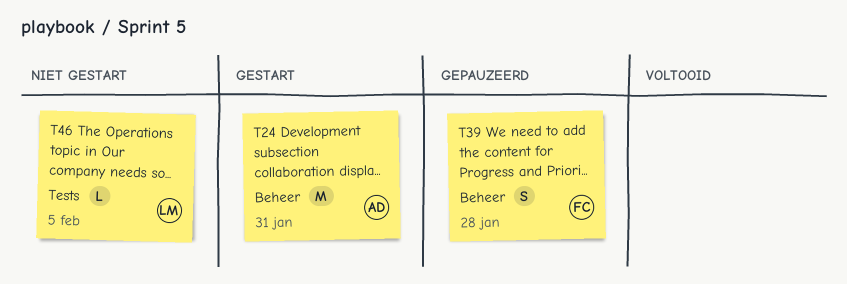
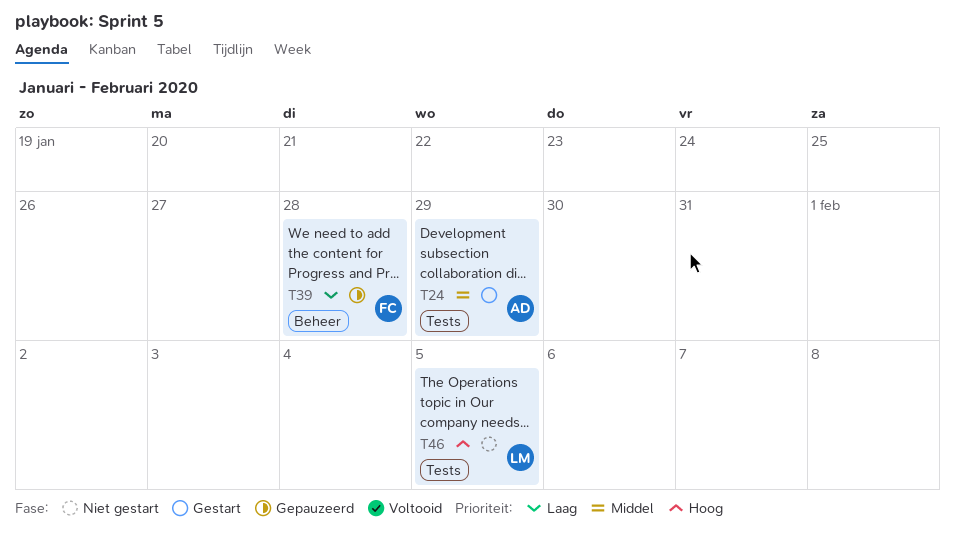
T24, label: Beheer -> Tests
T24, due: Jan 31 -> Jan 29

